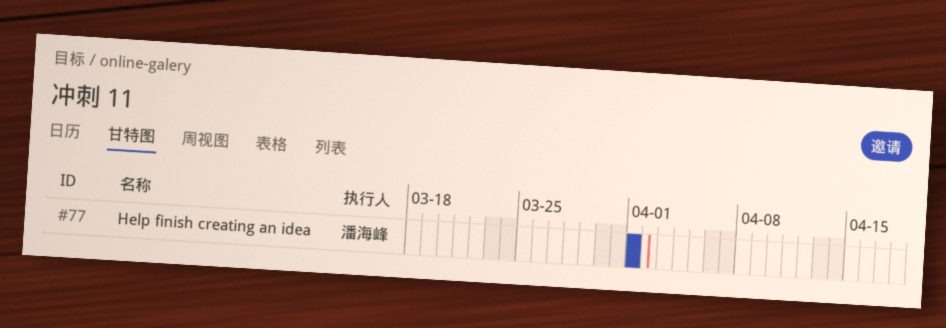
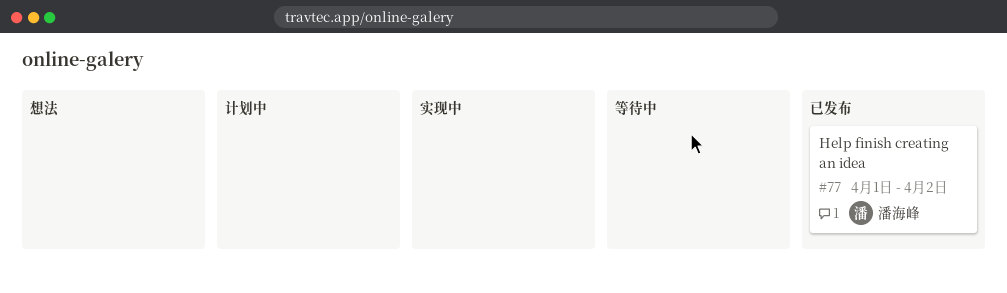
#77, due: Apr 1 -> Apr 2

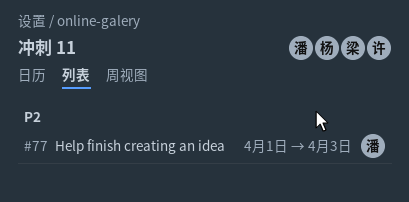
#77, due: Apr 2 -> Apr 3

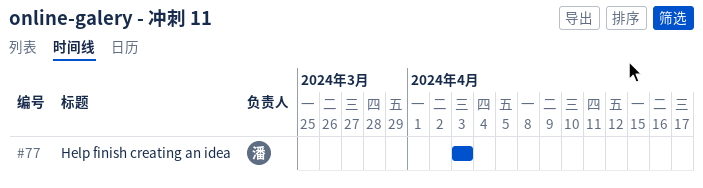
#77, start: Apr 1 -> Apr 3

